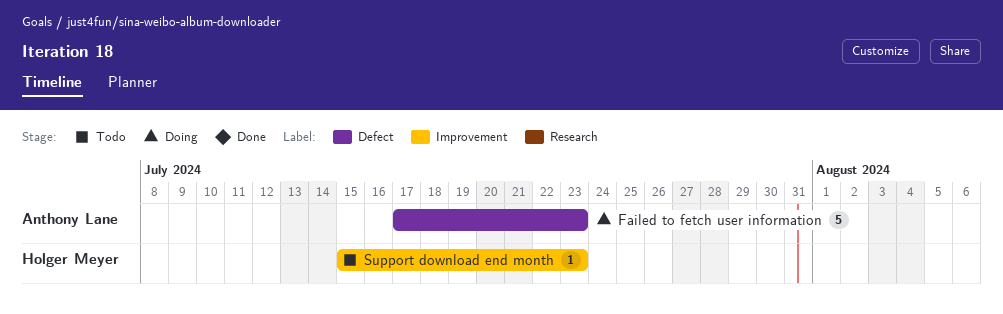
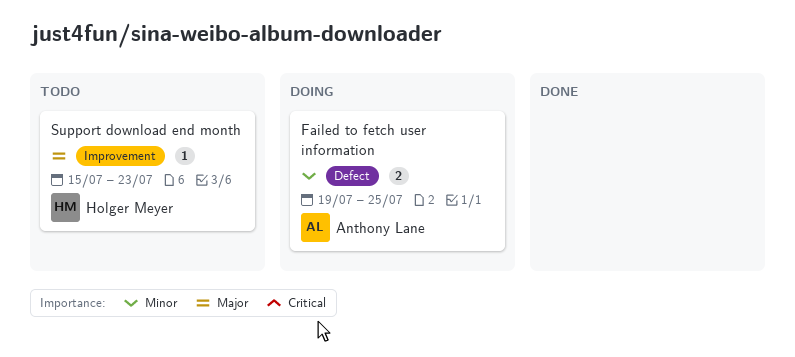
Failed to fetch user information, estimate: 5 -> 2
Failed to fetch user information, start: Jul 17 -> Jul 19
Failed to fetch user information, due: Jul 23 -> Jul 25

